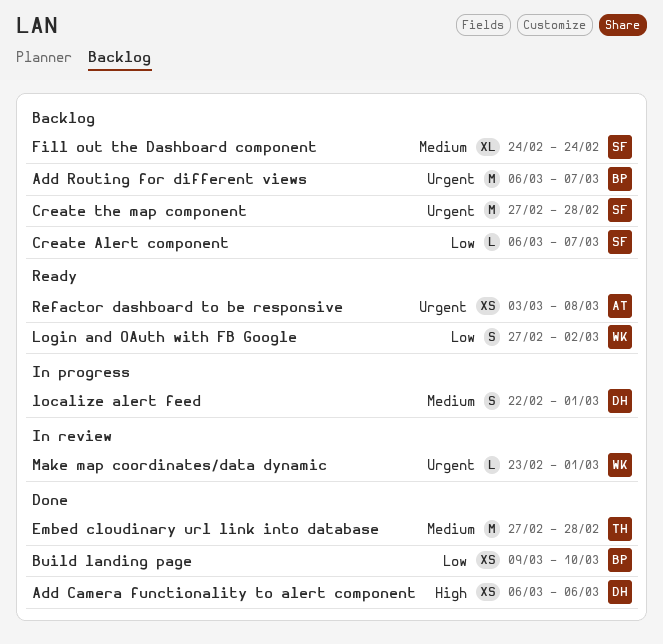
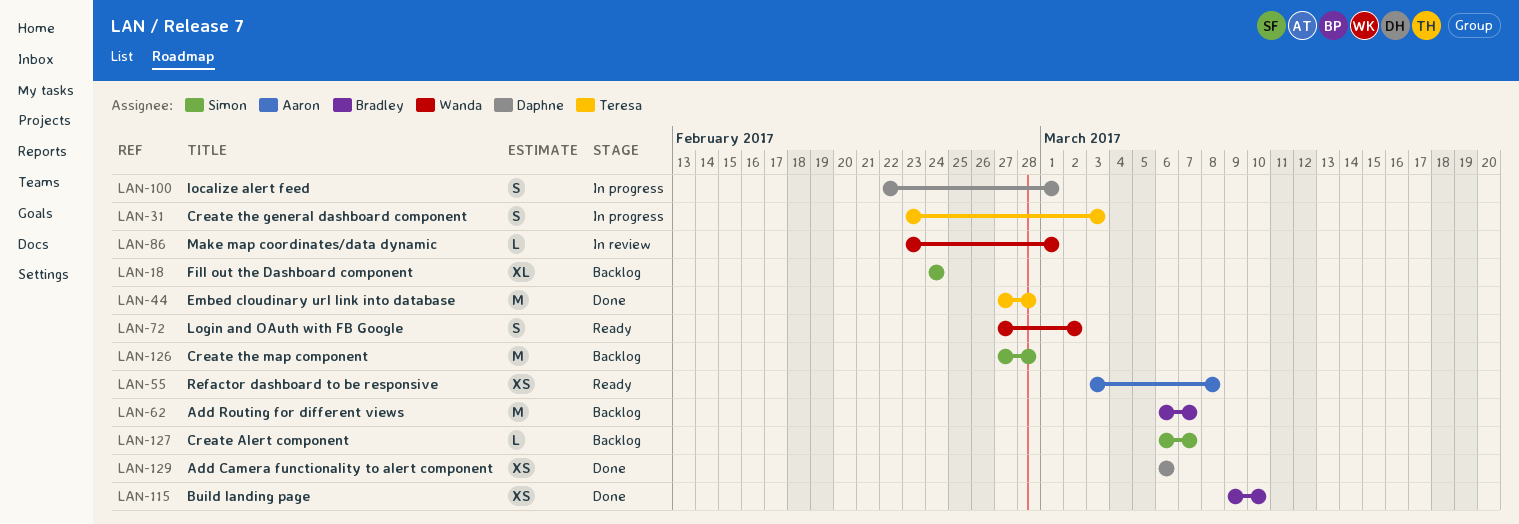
Create the general dashboard component: none -> present

